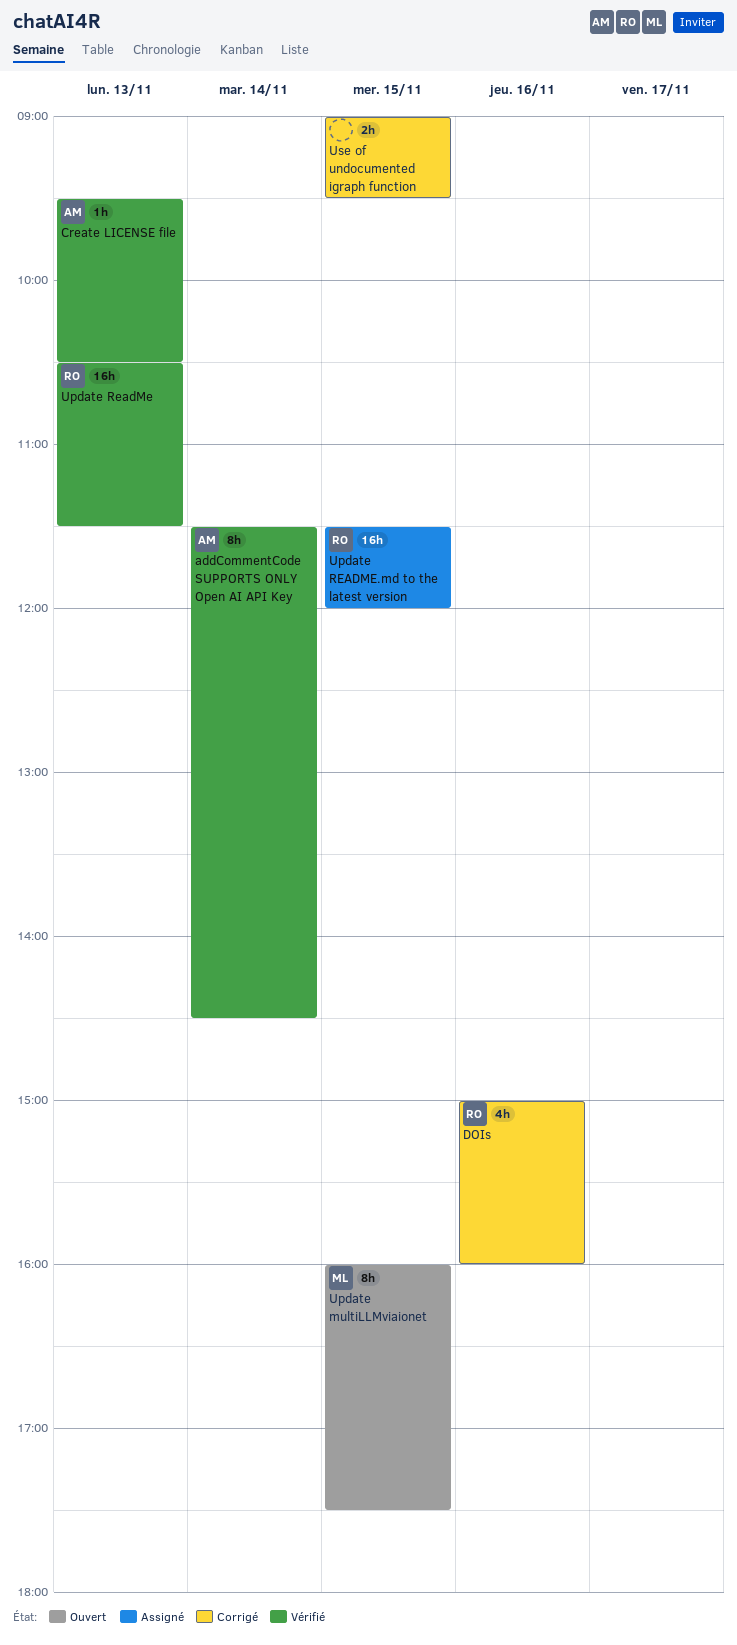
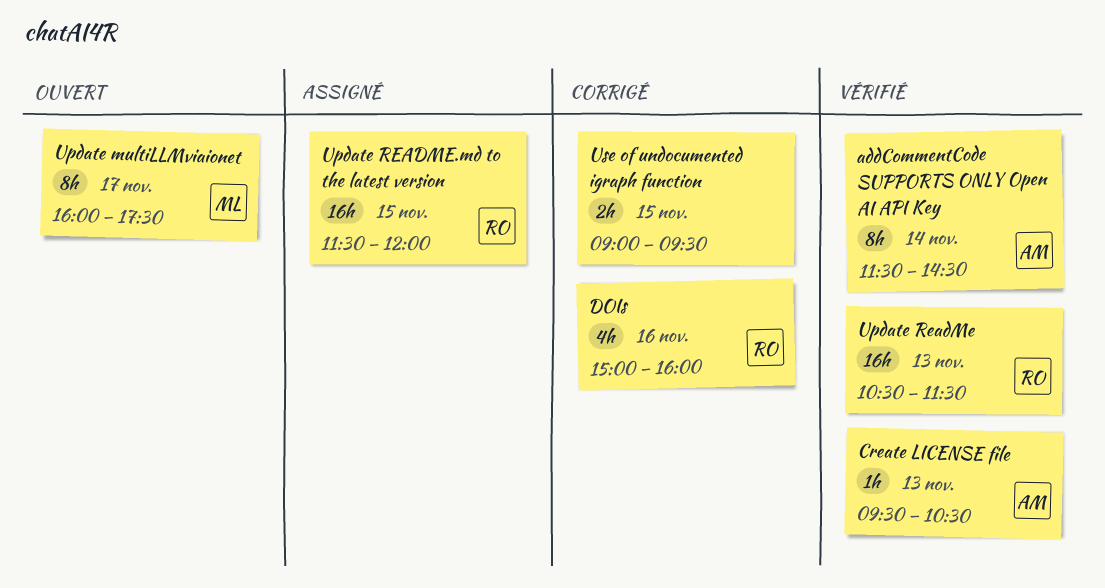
Update multiLLMviaionet, day: Nov 15 -> Nov 17

